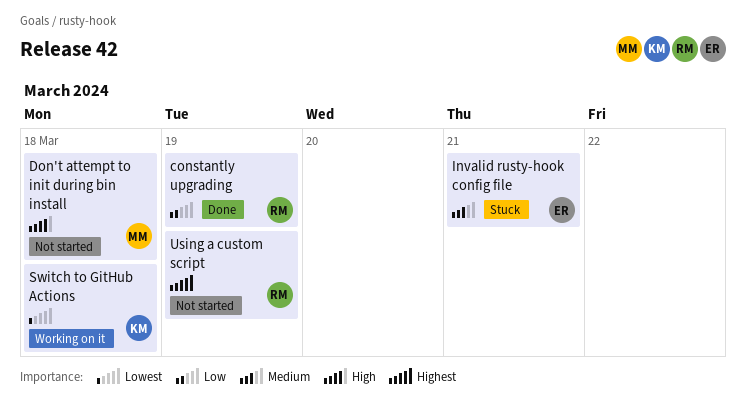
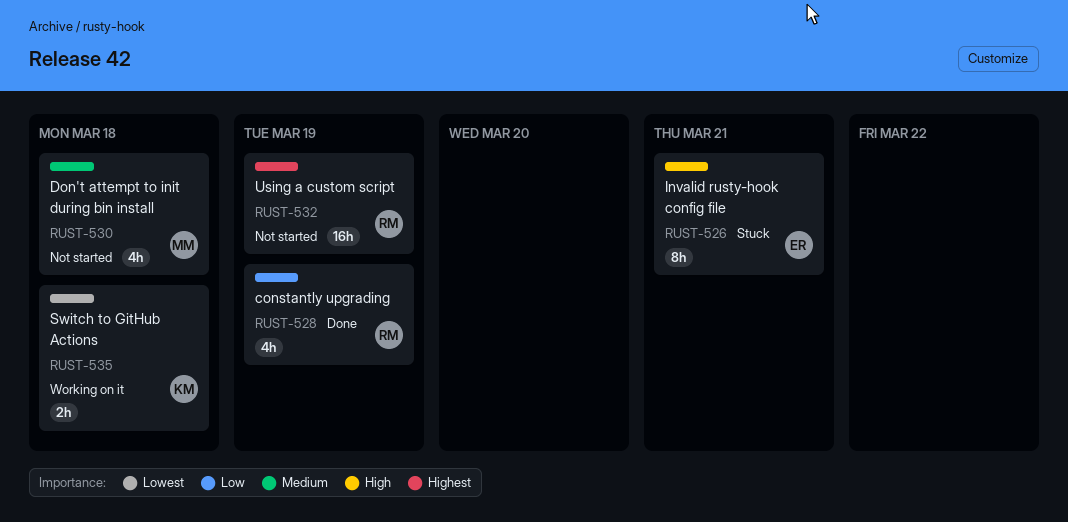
Don't attempt to init during bin install, priority: High -> Medium
Invalid rusty-hook config file, priority: Medium -> High

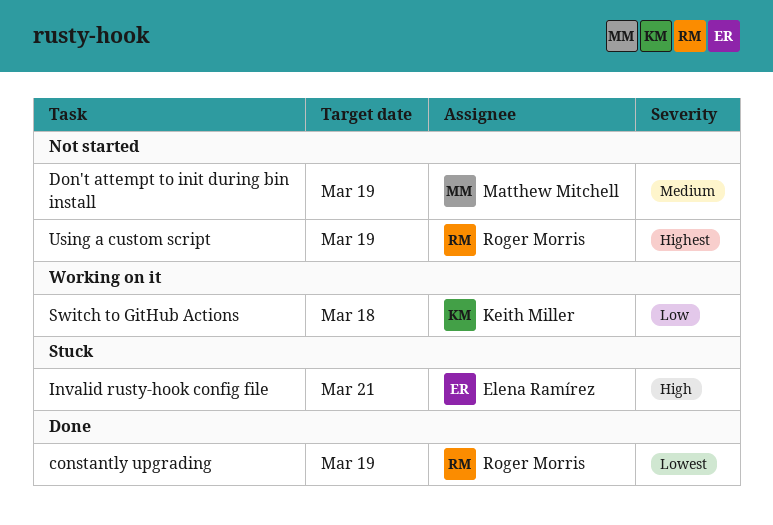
constantly upgrading, priority: Low -> Lowest
Don't attempt to init during bin install, due: Mar 18 -> Mar 19
Switch to GitHub Actions, priority: Lowest -> Low

